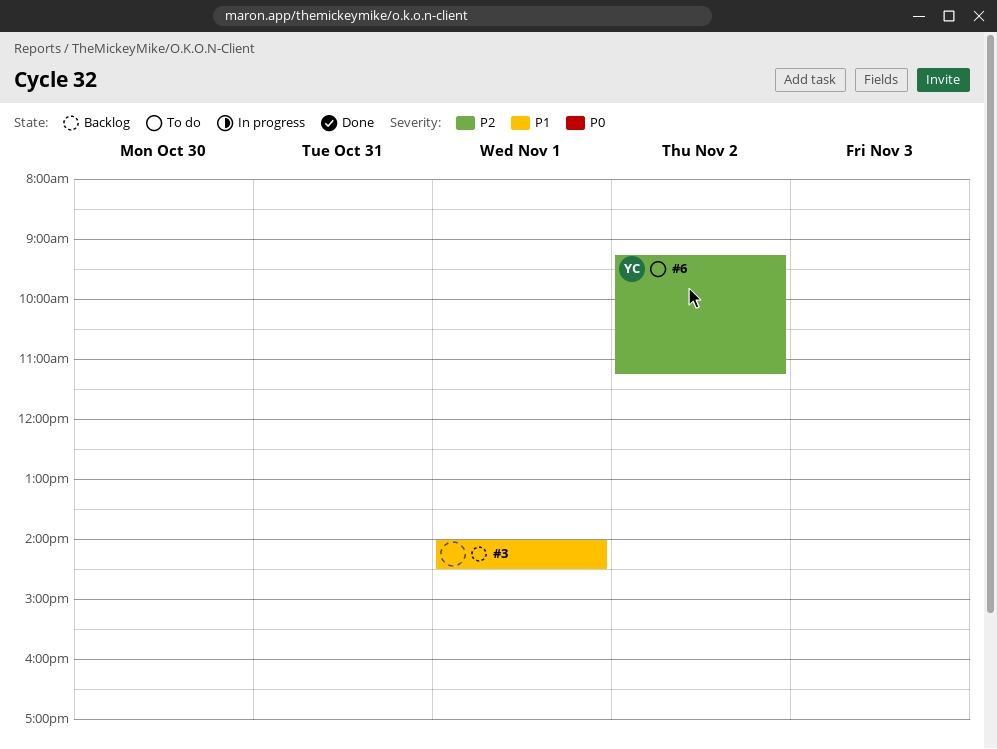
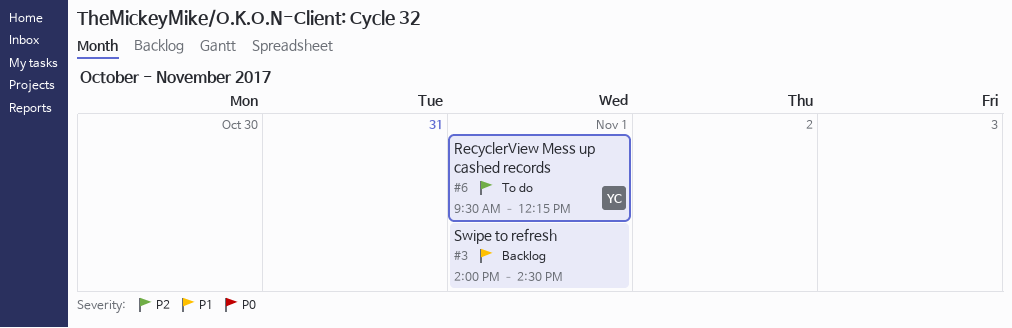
#6, day: Nov 2 -> Nov 1
#6, begins: 09:15 -> 09:30
#6, ends: 11:15 -> 12:15

